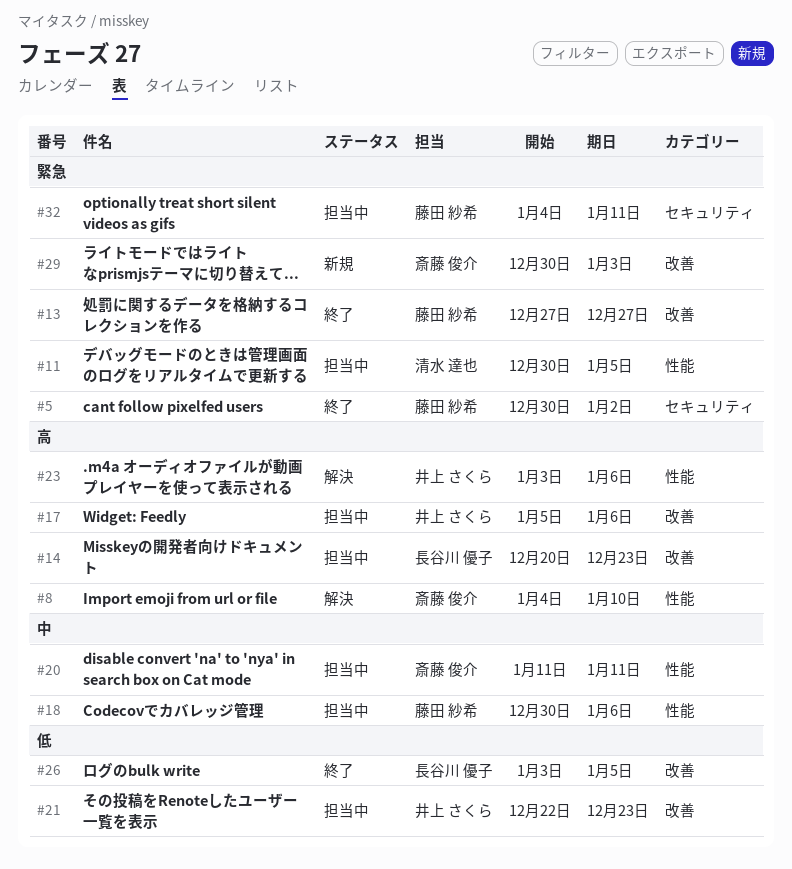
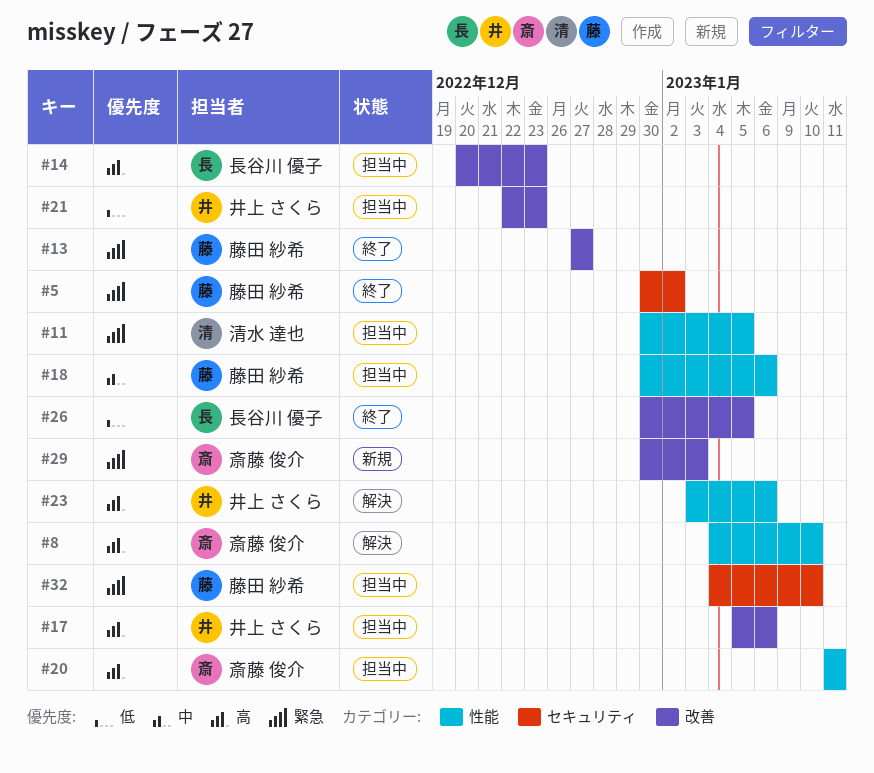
#20, priority: 中 -> 高
#26, start: Jan 3 -> Dec 30
#32, due: Jan 11 -> Jan 10

